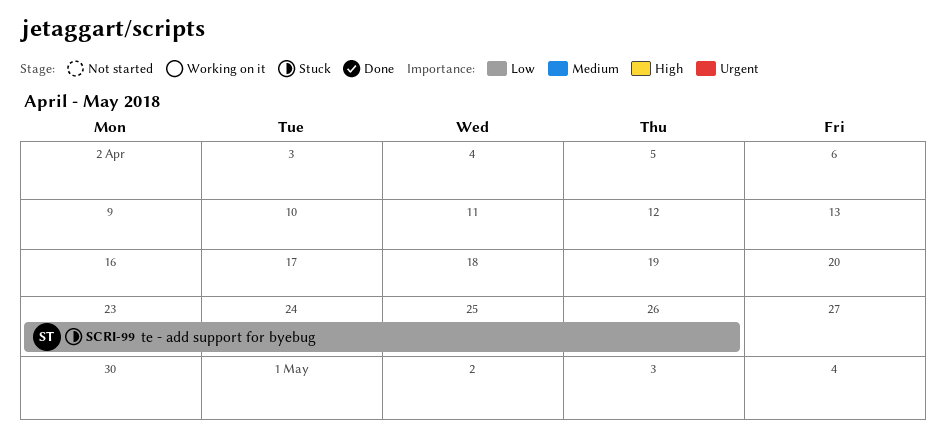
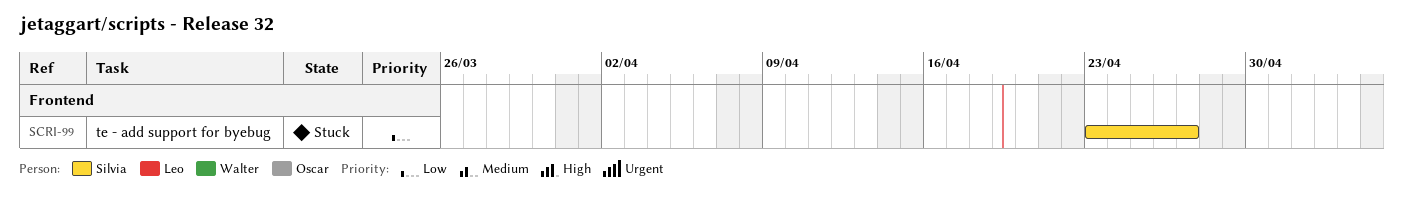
SCRI-99, due: Apr 26 -> Apr 27

